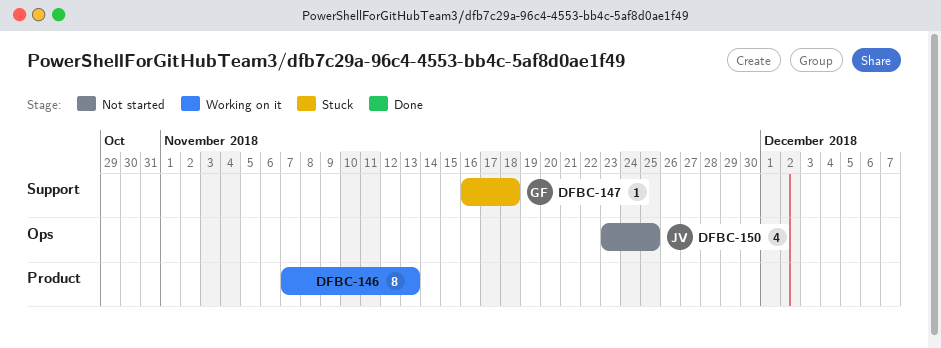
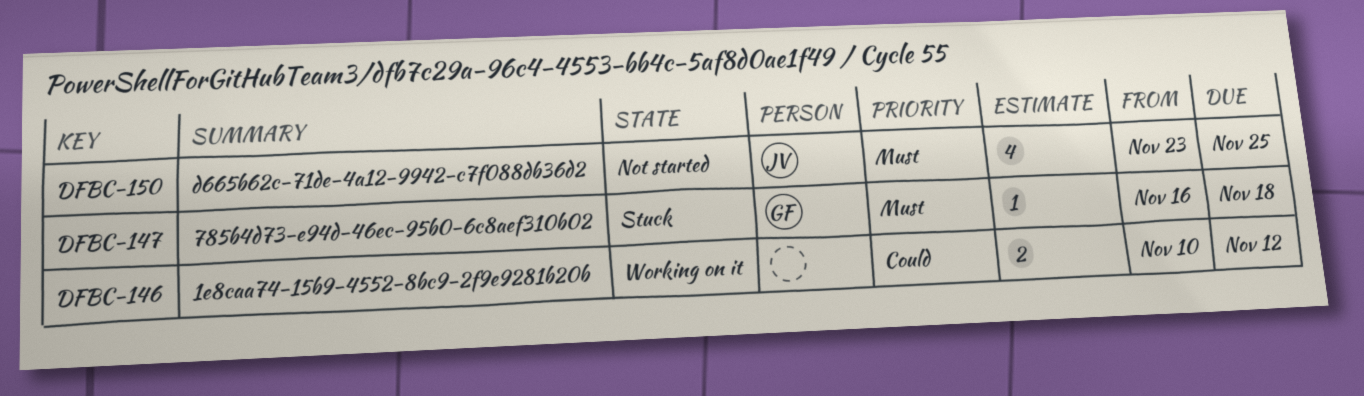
DFBC-146, estimate: 8 -> 2
DFBC-146, start: Nov 7 -> Nov 10
DFBC-146, due: Nov 13 -> Nov 12

